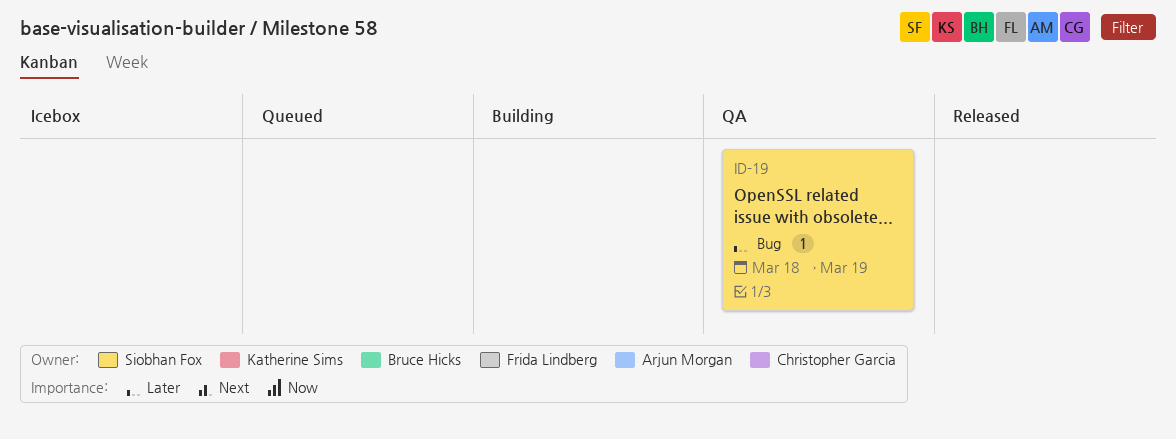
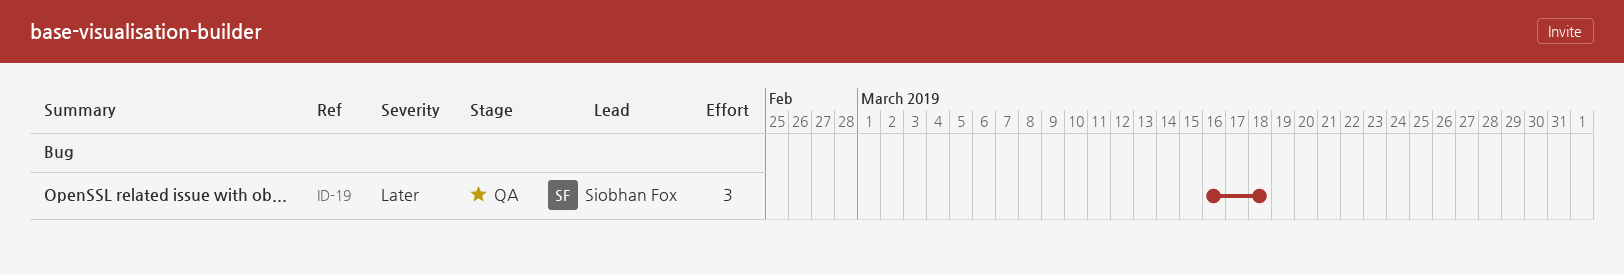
ID-19, estimate: 1 -> 3
ID-19, start: Mar 18 -> Mar 16
ID-19, due: Mar 19 -> Mar 18

